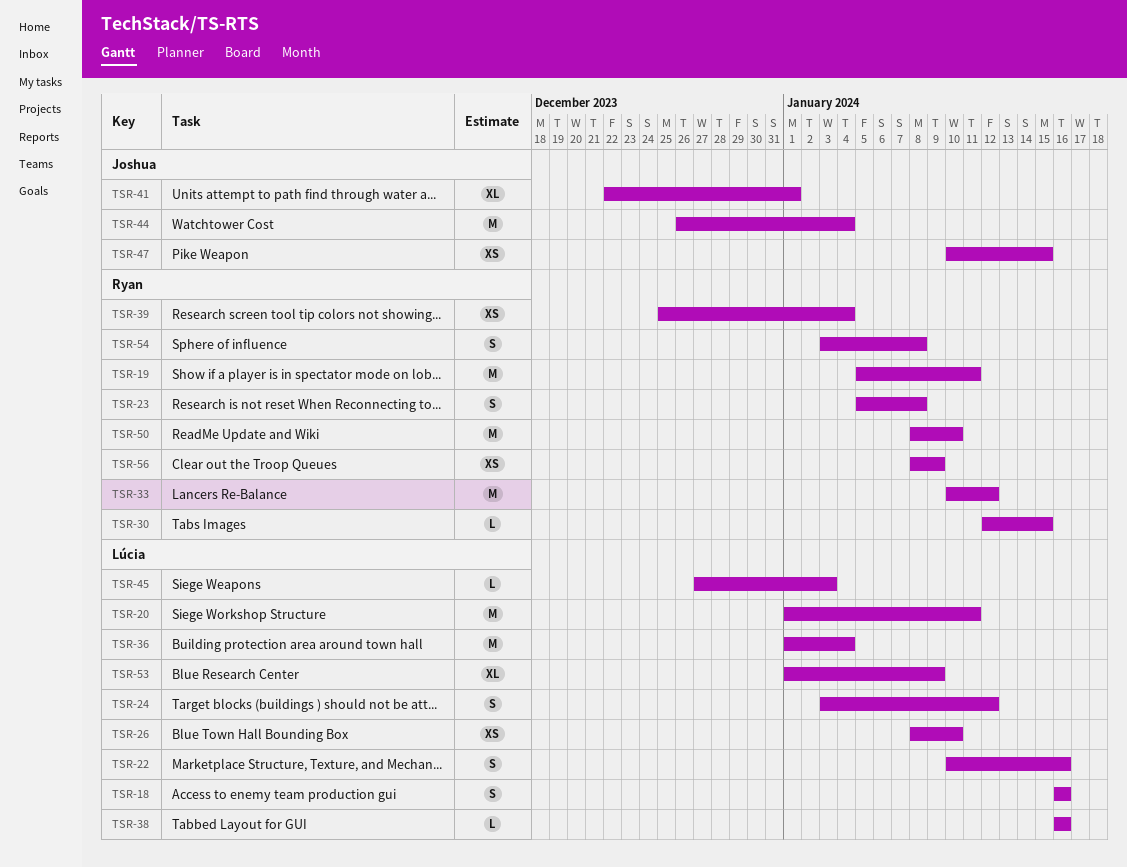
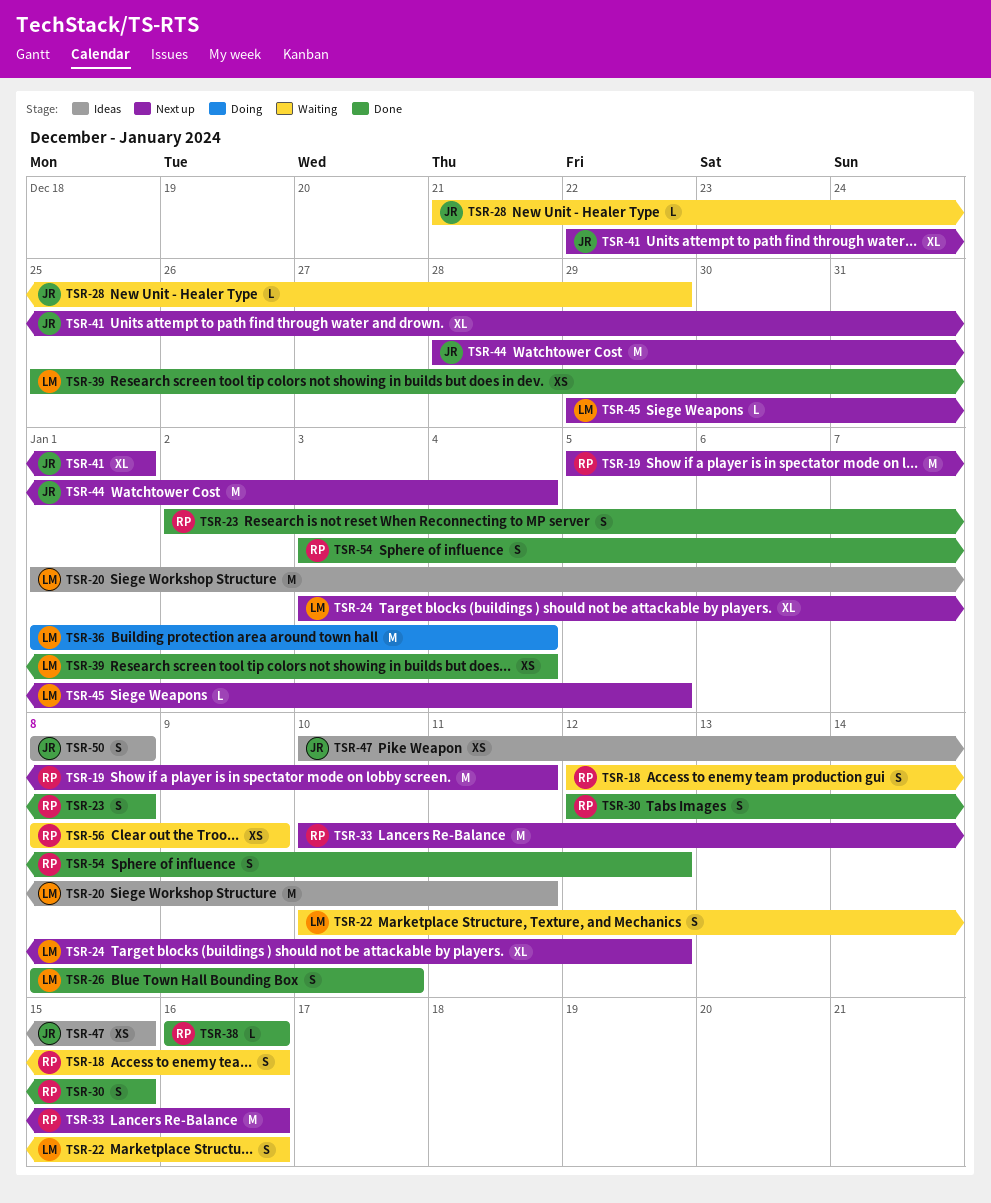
TSR-18, owner: Lúcia -> Ryan
TSR-18, start: Jan 16 -> Jan 12
TSR-23, start: Jan 5 -> Jan 2
TSR-24, estimate: S -> XL
TSR-26, estimate: XS -> S
TSR-28: none -> present
TSR-30, estimate: L -> S
TSR-33, due: Jan 12 -> Jan 16
TSR-38, owner: Lúcia -> Ryan
TSR-39, owner: Ryan -> Lúcia
TSR-44, start: Dec 26 -> Dec 28
TSR-45, start: Dec 27 -> Dec 29
TSR-45, due: Jan 3 -> Jan 5
TSR-50, owner: Ryan -> Joshua
TSR-50, estimate: M -> S
TSR-50, due: Jan 10 -> Jan 8
TSR-53: present -> none
TSR-54, due: Jan 8 -> Jan 12

